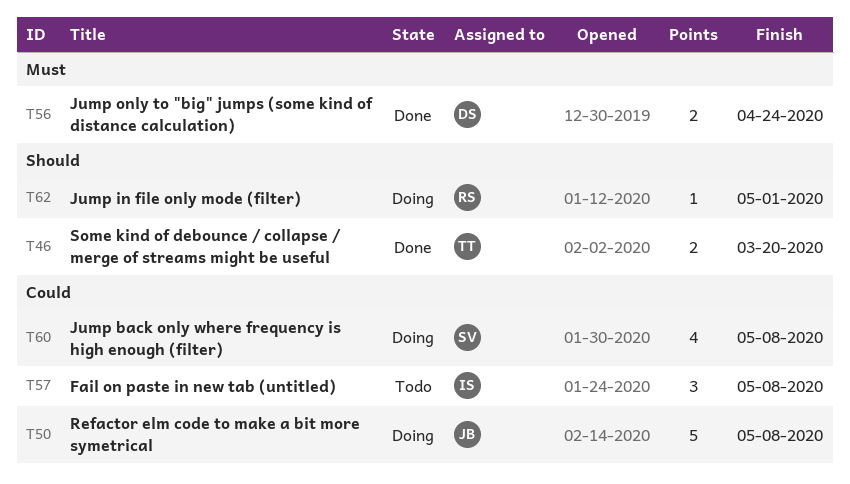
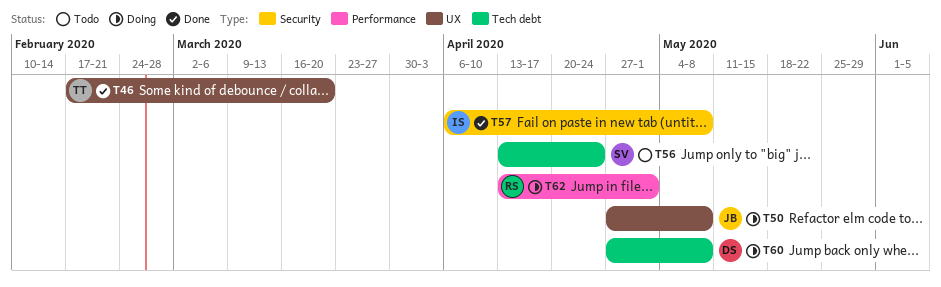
T56, status: Done -> Todo
T56, owner: DS -> SV
T57, status: Todo -> Done
T60, owner: SV -> DS

